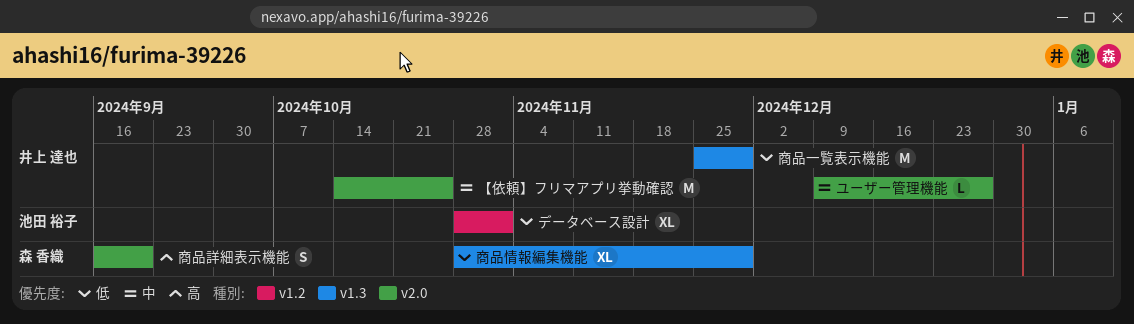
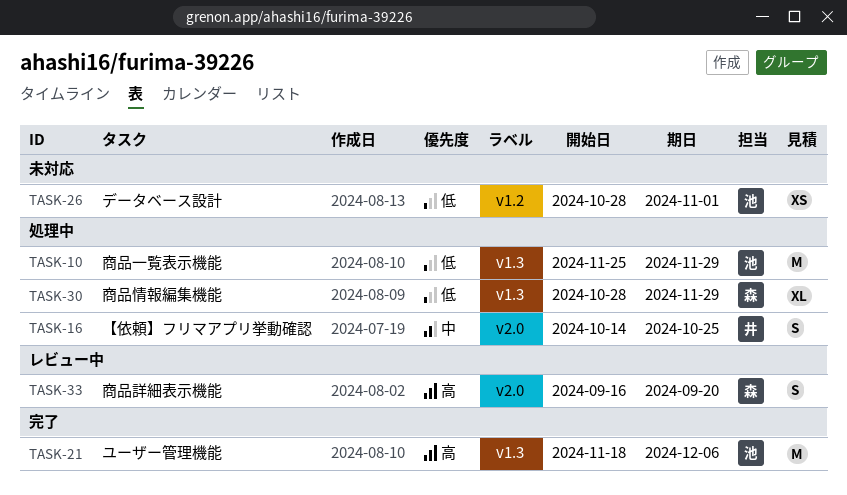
【依頼】フリマアプリ挙動確認, estimate: M -> S
データベース設計, estimate: XL -> XS
ユーザー管理機能, owner: 井上 達也 -> 池田 裕子
ユーザー管理機能, priority: 中 -> 高
ユーザー管理機能, label: v2.0 -> v1.3
ユーザー管理機能, estimate: L -> M
ユーザー管理機能, start: Dec 9 -> Nov 18
ユーザー管理機能, due: Dec 27 -> Dec 6
商品一覧表示機能, owner: 井上 達也 -> 池田 裕子

